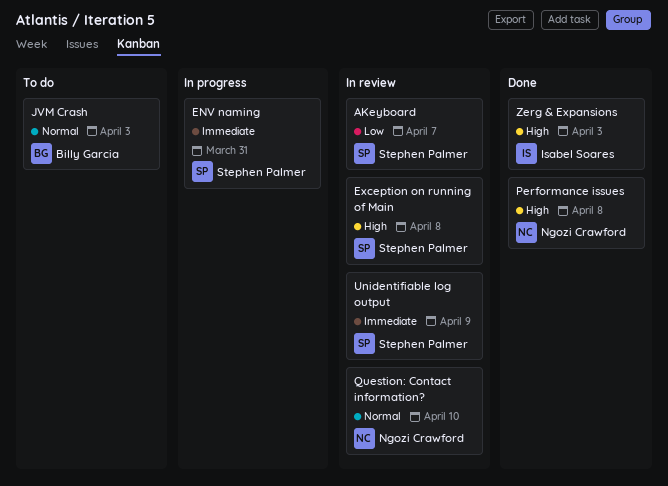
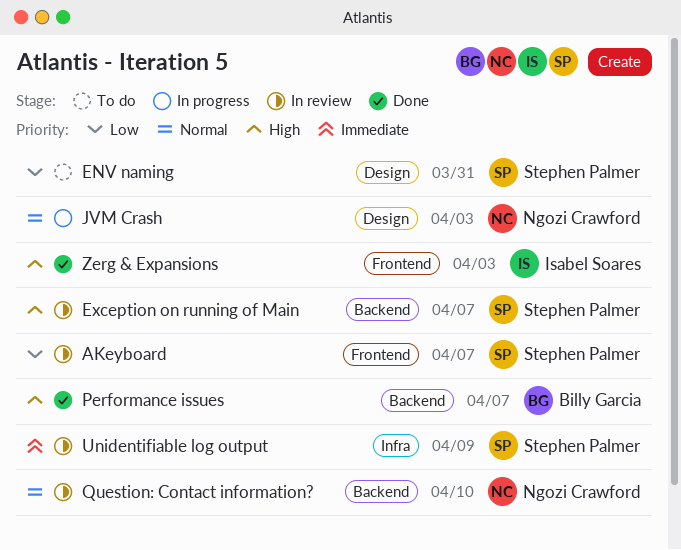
ENV naming, status: In progress -> To do
ENV naming, priority: Immediate -> Low
Exception on running of Main, due: Apr 8 -> Apr 7
JVM Crash, status: To do -> In progress
JVM Crash, owner: Billy Garcia -> Ngozi Crawford
Performance issues, owner: Ngozi Crawford -> Billy Garcia
Performance issues, due: Apr 8 -> Apr 7

